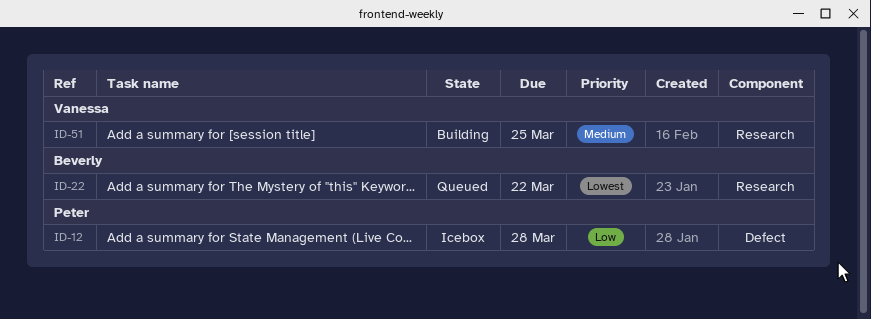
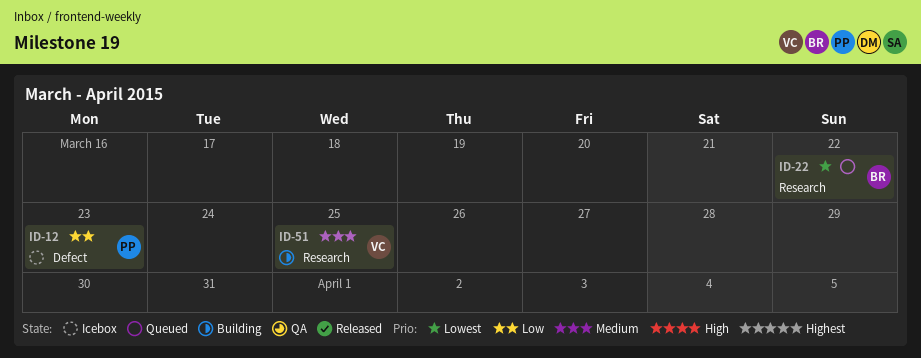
ID-12, due: Mar 28 -> Mar 23

